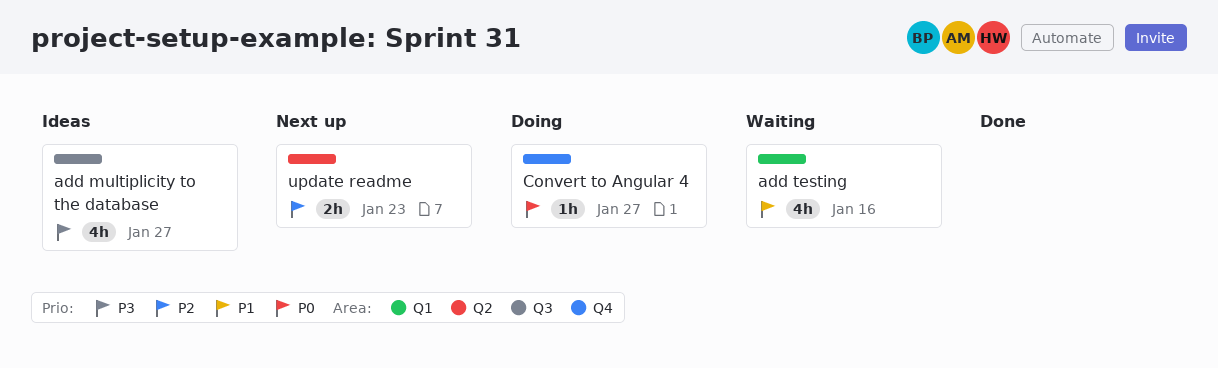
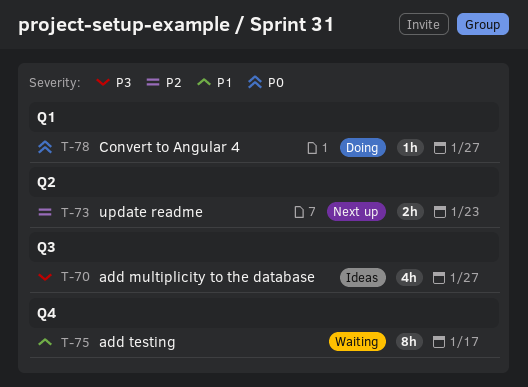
add testing, label: Q1 -> Q4
add testing, estimate: 4h -> 8h
add testing, due: Jan 16 -> Jan 17
Convert to Angular 4, label: Q4 -> Q1

